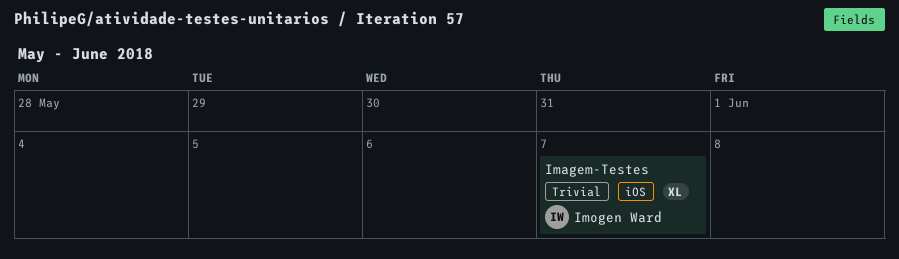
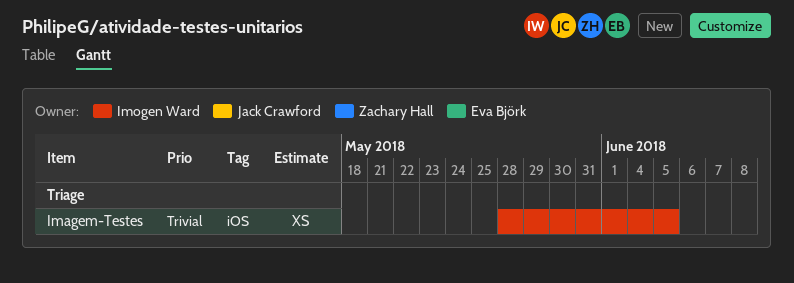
Imagem-Testes, estimate: XL -> XS
Imagem-Testes, due: Jun 7 -> Jun 5

